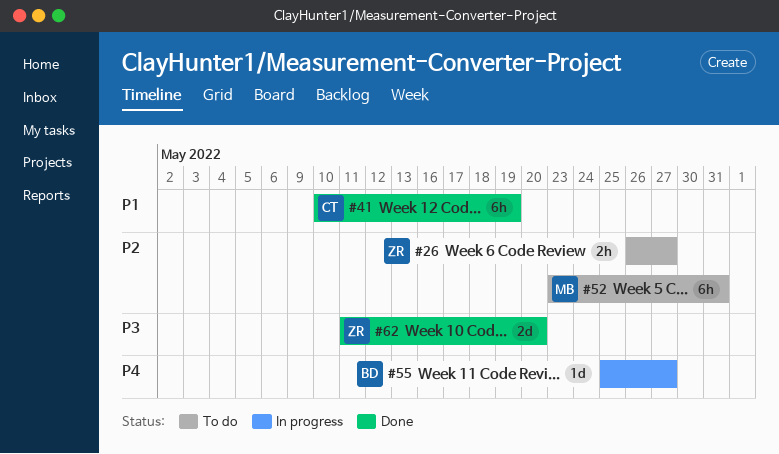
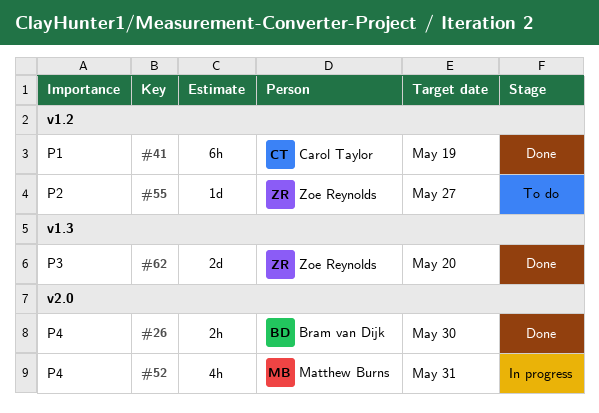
#26, status: To do -> Done
#26, owner: Zoe Reynolds -> Bram van Dijk
#26, priority: P2 -> P4
#26, due: May 27 -> May 30
#52, status: To do -> In progress
#52, priority: P2 -> P4
#52, estimate: 6h -> 4h
#55, status: In progress -> To do
#55, owner: Bram van Dijk -> Zoe Reynolds
#55, priority: P4 -> P2

